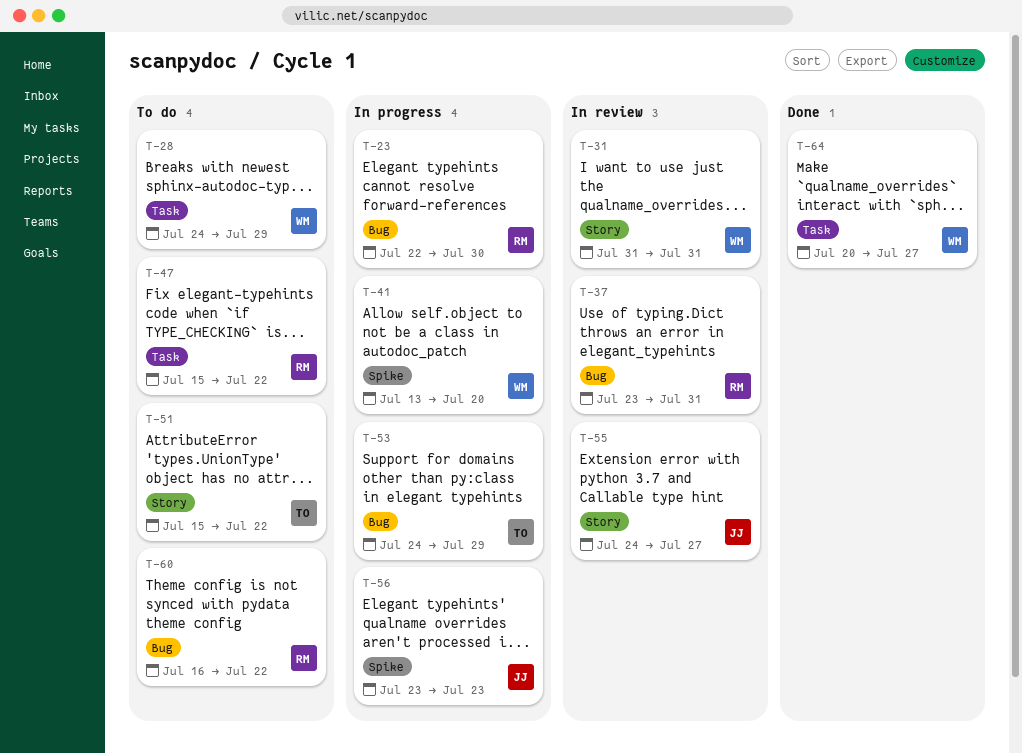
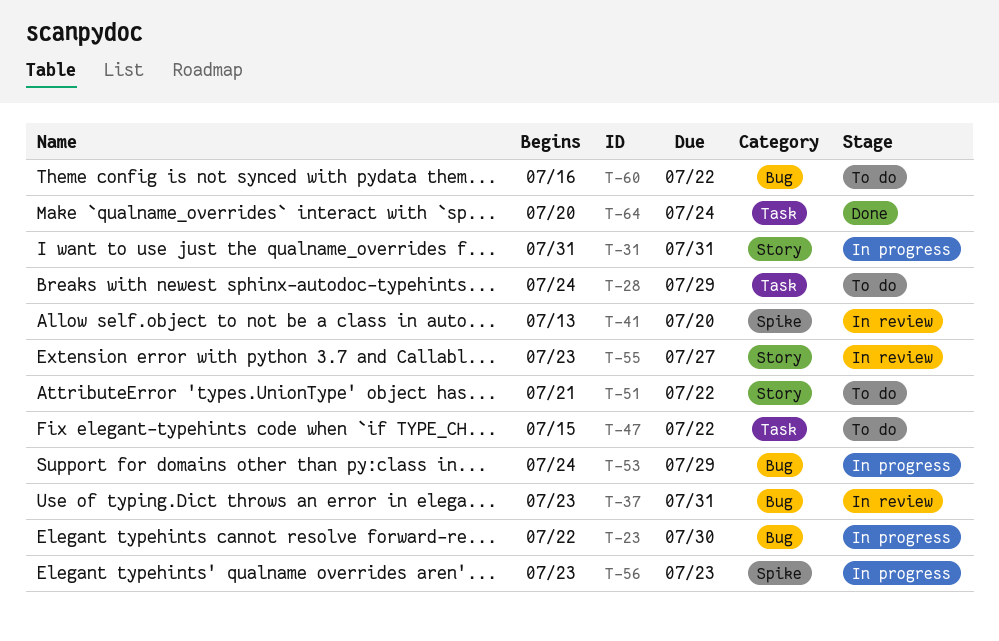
T-31, status: In review -> In progress
T-41, status: In progress -> In review
T-51, start: Jul 15 -> Jul 21
T-55, start: Jul 24 -> Jul 23
T-64, due: Jul 27 -> Jul 24

